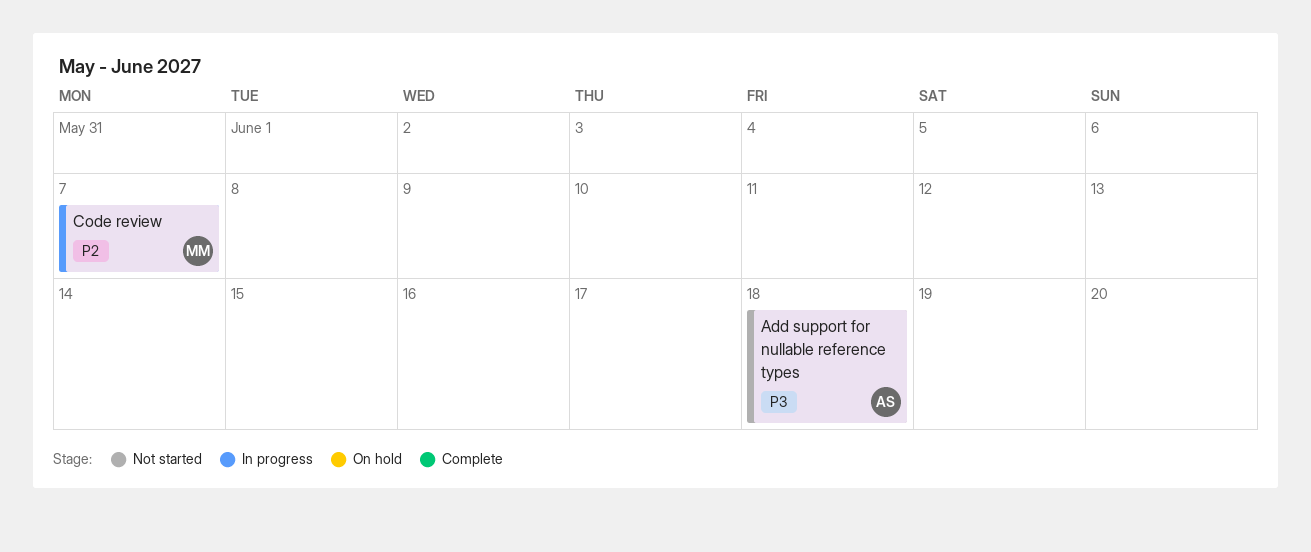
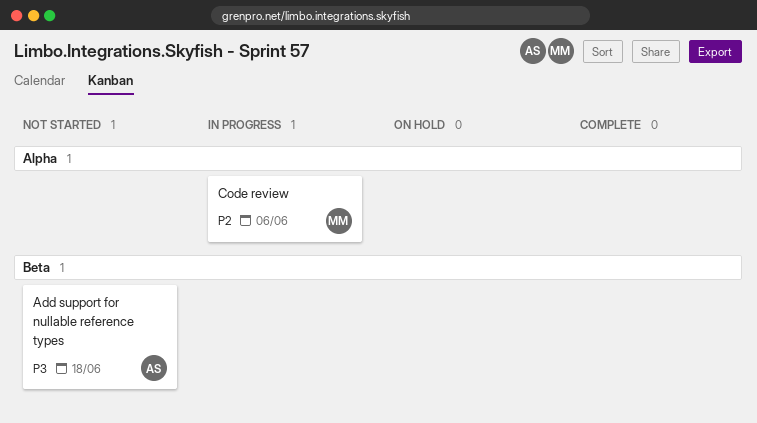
Code review, due: Jun 7 -> Jun 6

